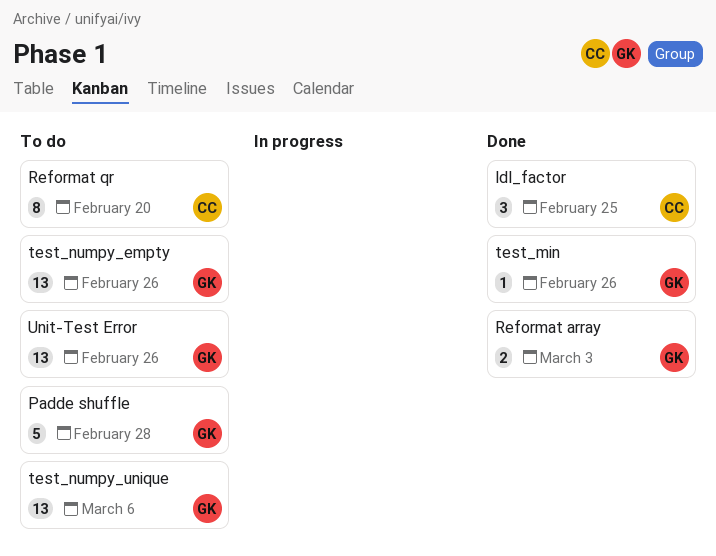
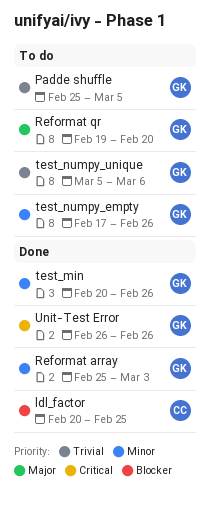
Padde shuffle, due: Feb 28 -> Mar 5
Reformat qr, owner: CC -> GK
Unit-Test Error, status: To do -> Done

